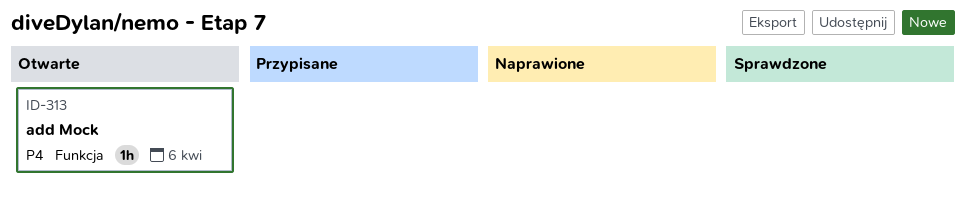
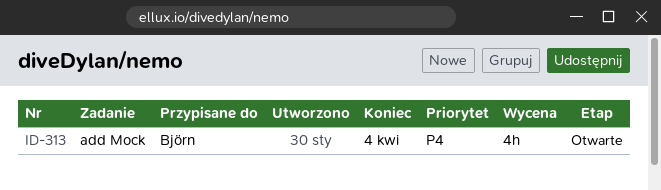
ID-313, estimate: 1h -> 4h
ID-313, due: Apr 6 -> Apr 4

